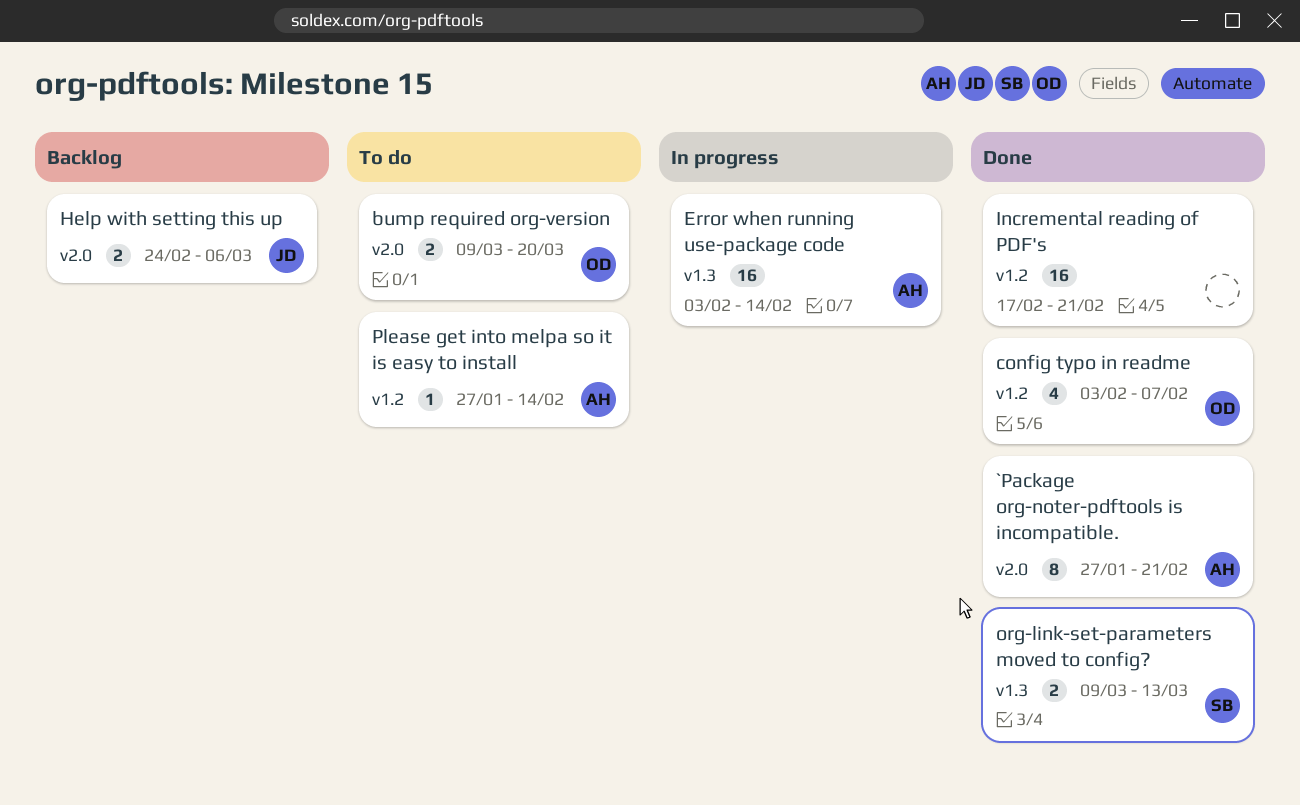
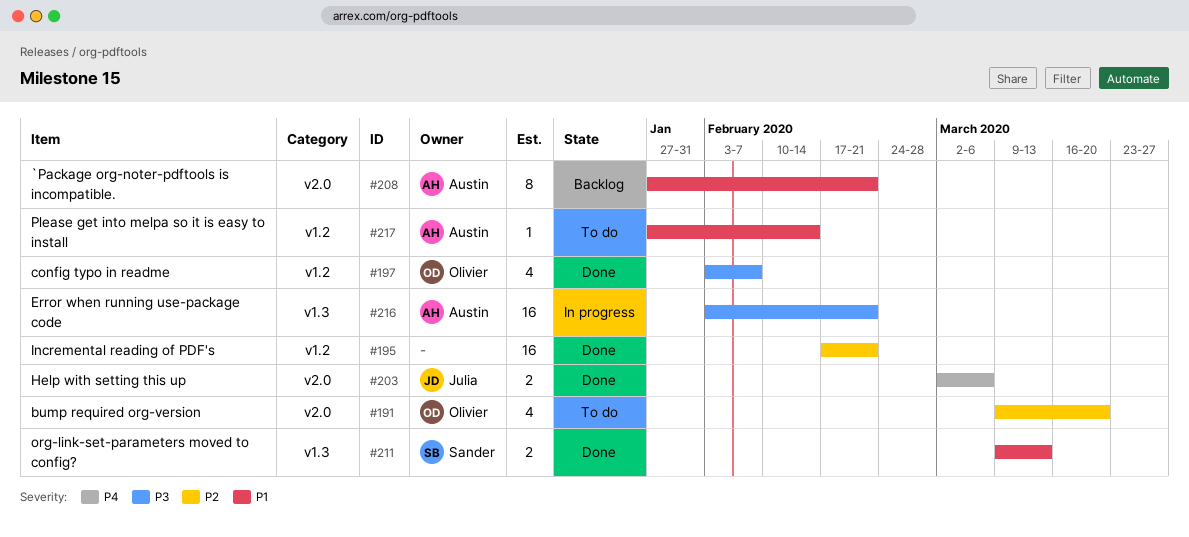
`Package org-noter-pdftools is incompatible., status: Done -> Backlog
bump required org-version, estimate: 2 -> 4
Error when running use-package code, due: Feb 14 -> Feb 21
Help with setting this up, status: Backlog -> Done
Help with setting this up, start: Feb 24 -> Mar 2

